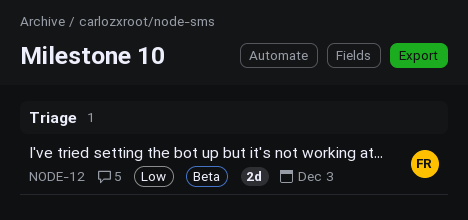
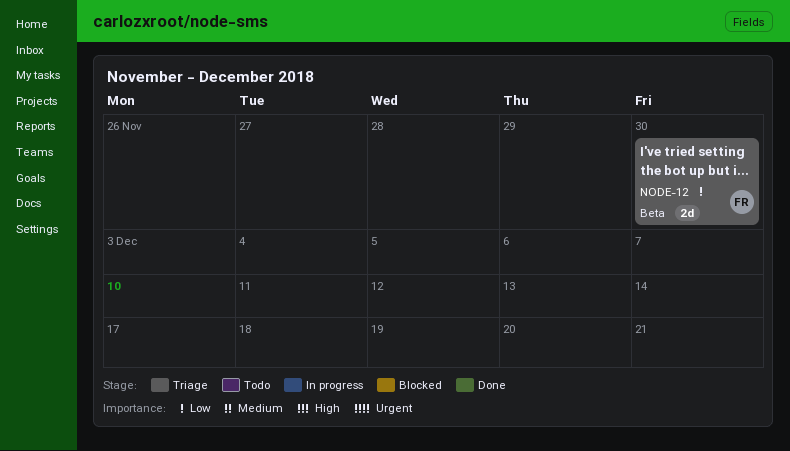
NODE-12, due: Dec 3 -> Nov 30

